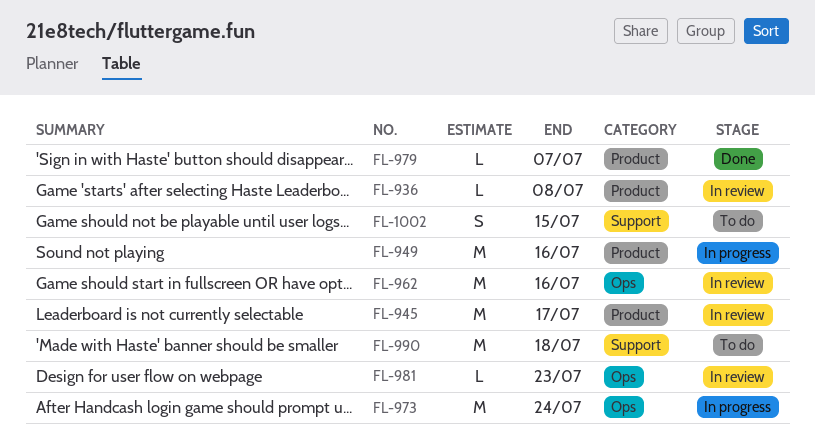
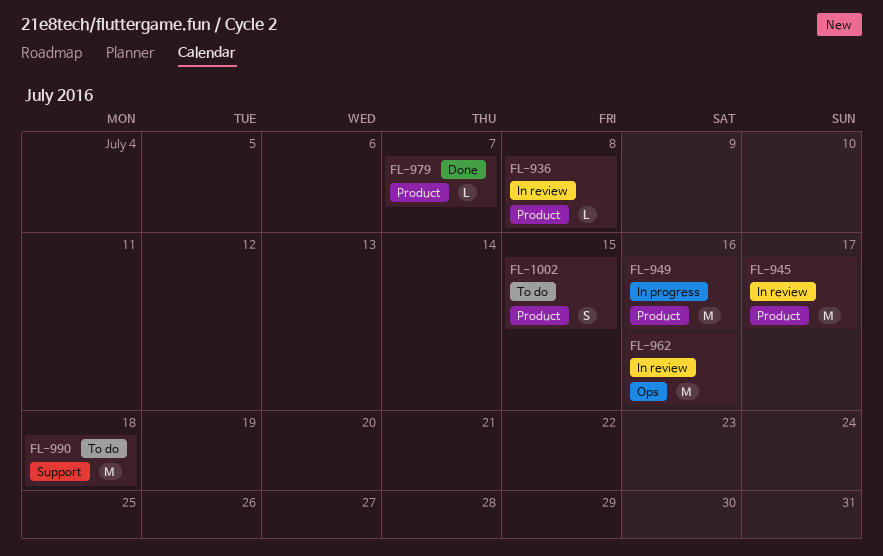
FL-973: present -> none
FL-981: present -> none
FL-1002, label: Support -> Product

